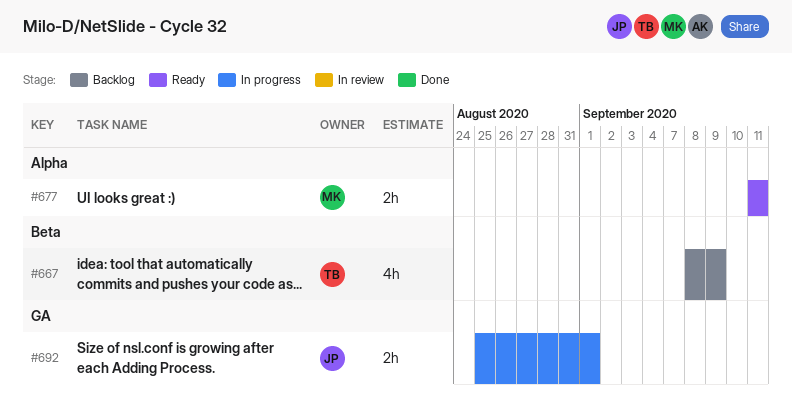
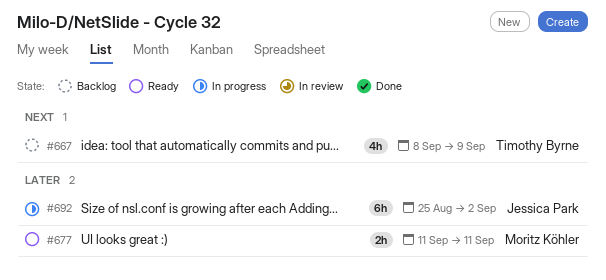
#692, estimate: 2h -> 6h
#692, due: Sep 1 -> Sep 2

